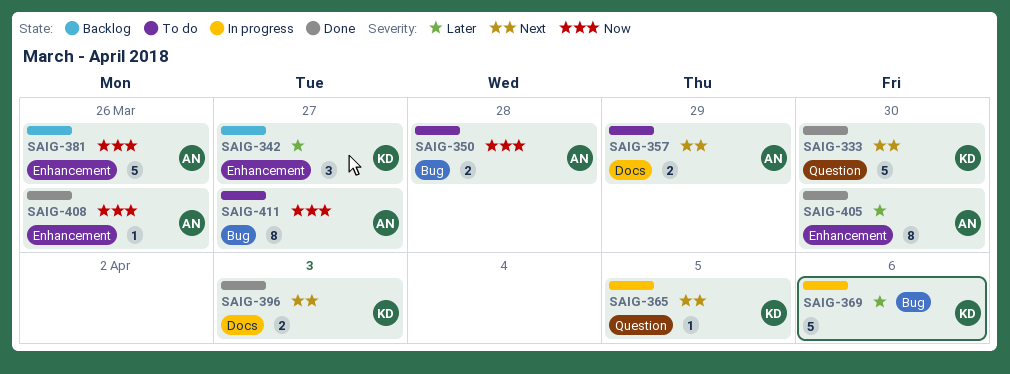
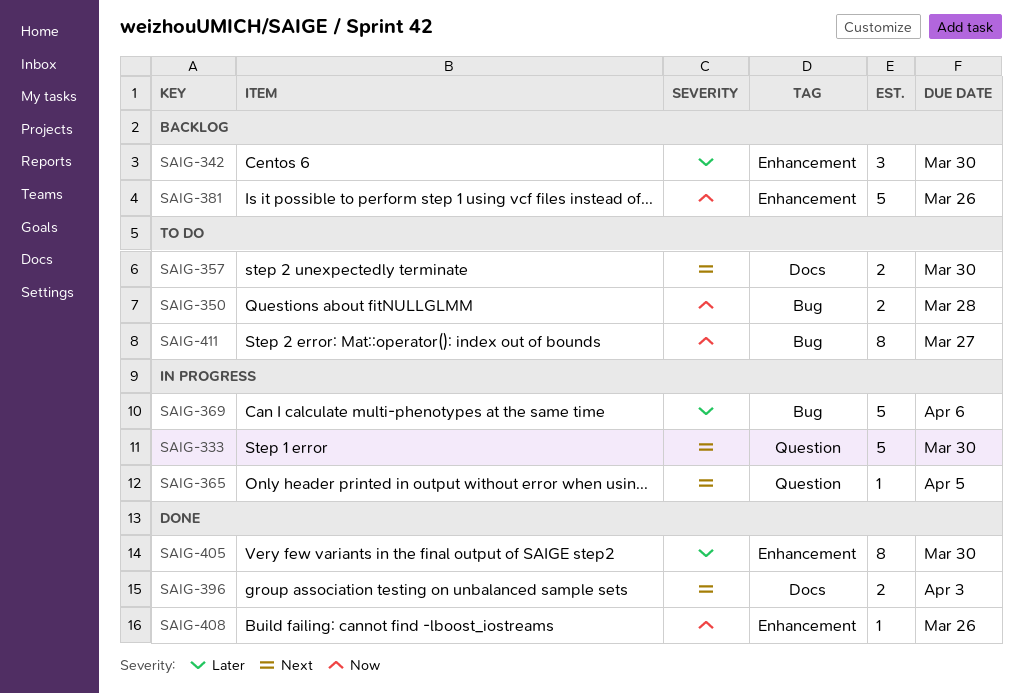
SAIG-333, status: Done -> In progress
SAIG-342, due: Mar 27 -> Mar 30
SAIG-357, due: Mar 29 -> Mar 30

